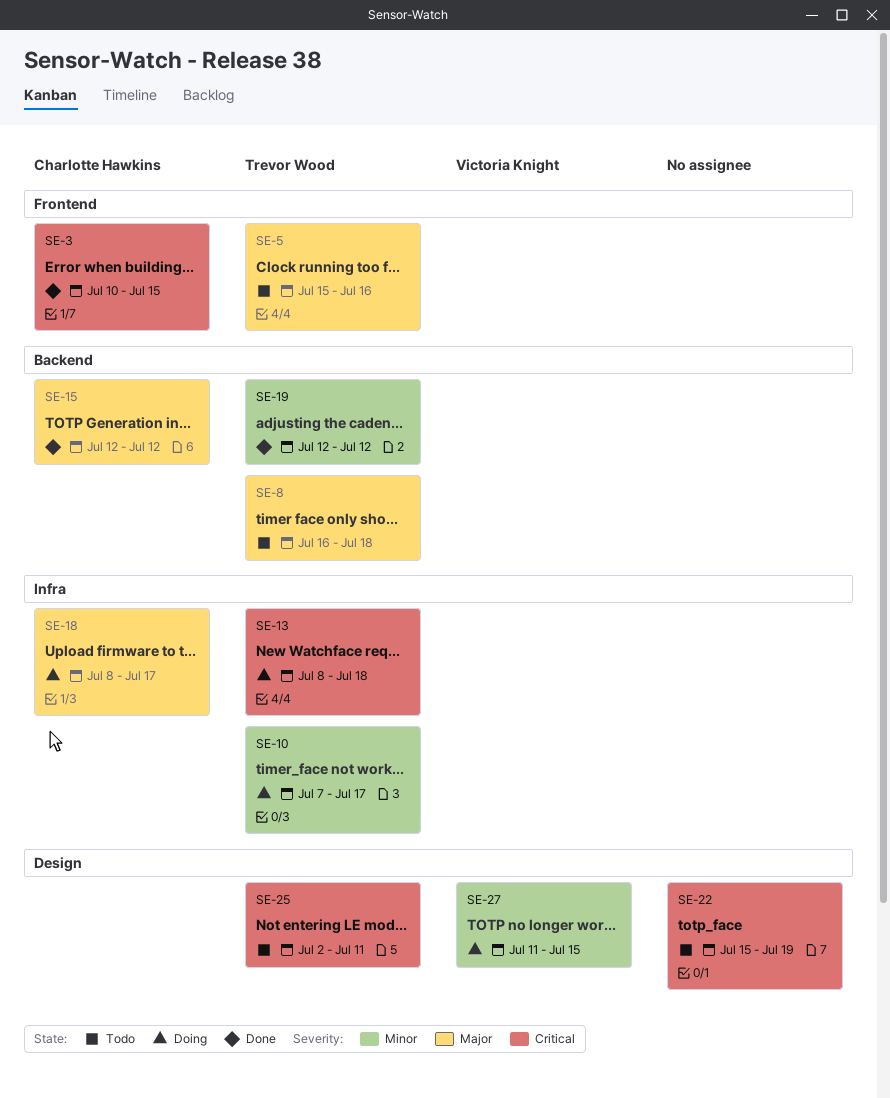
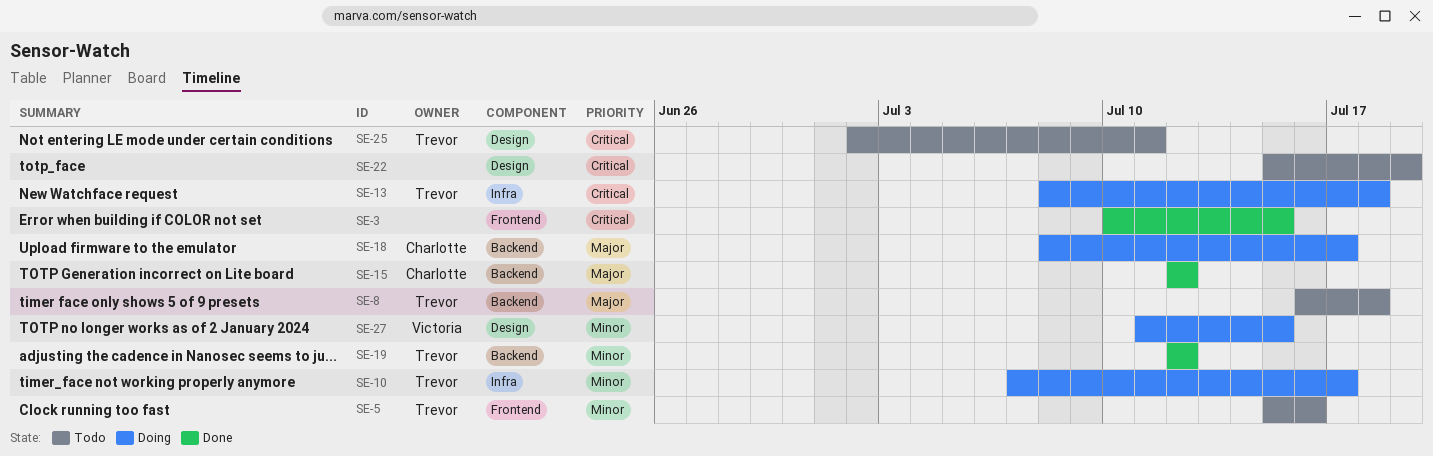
SE-3, owner: Charlotte Hawkins -> none
SE-5, priority: Major -> Minor
SE-18, label: Infra -> Backend

